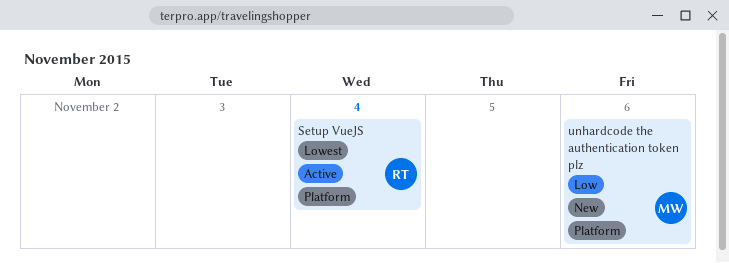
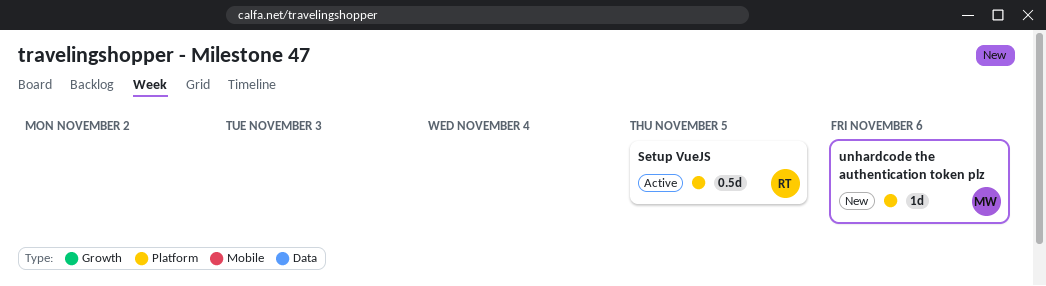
Setup VueJS, due: Nov 4 -> Nov 5

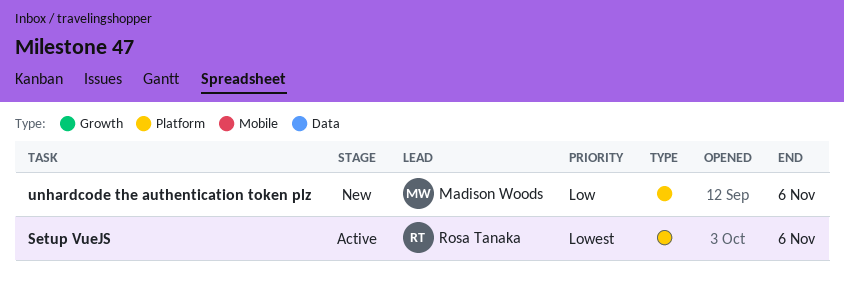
Setup VueJS, due: Nov 5 -> Nov 6

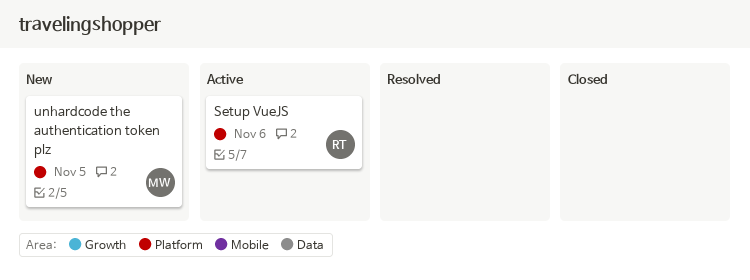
unhardcode the authentication token plz, due: Nov 6 -> Nov 5

